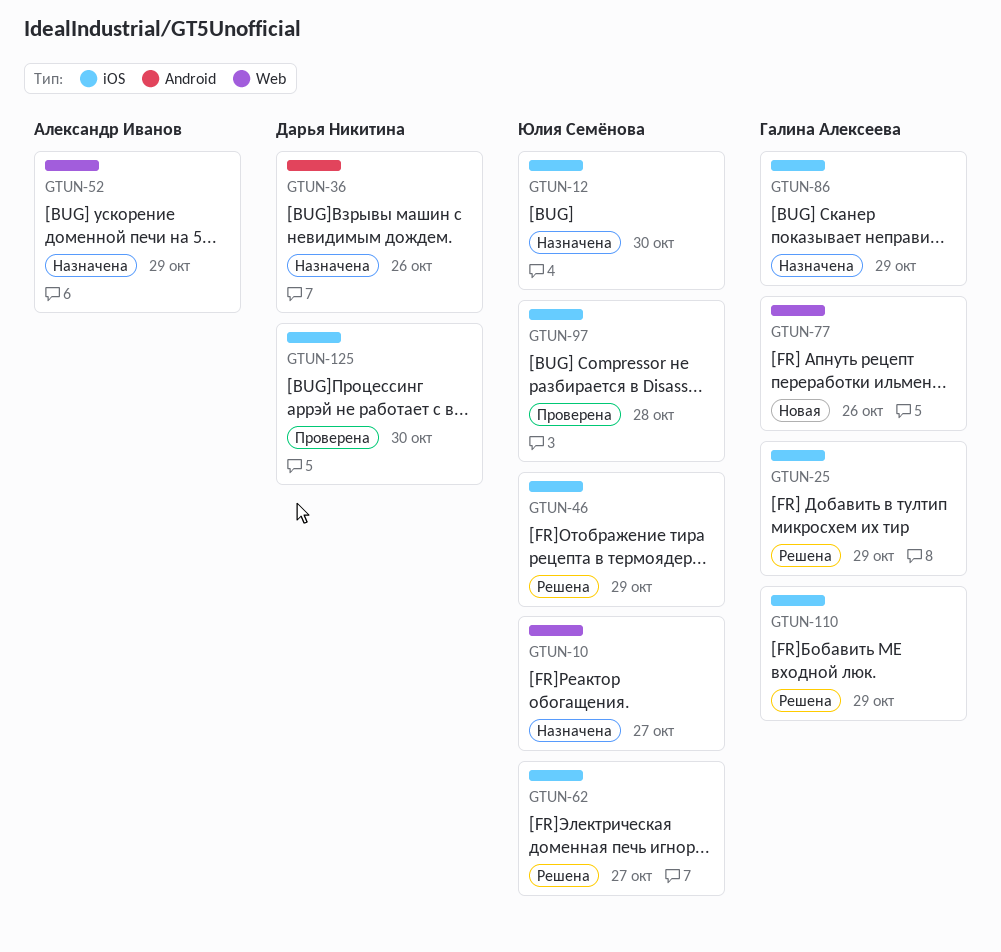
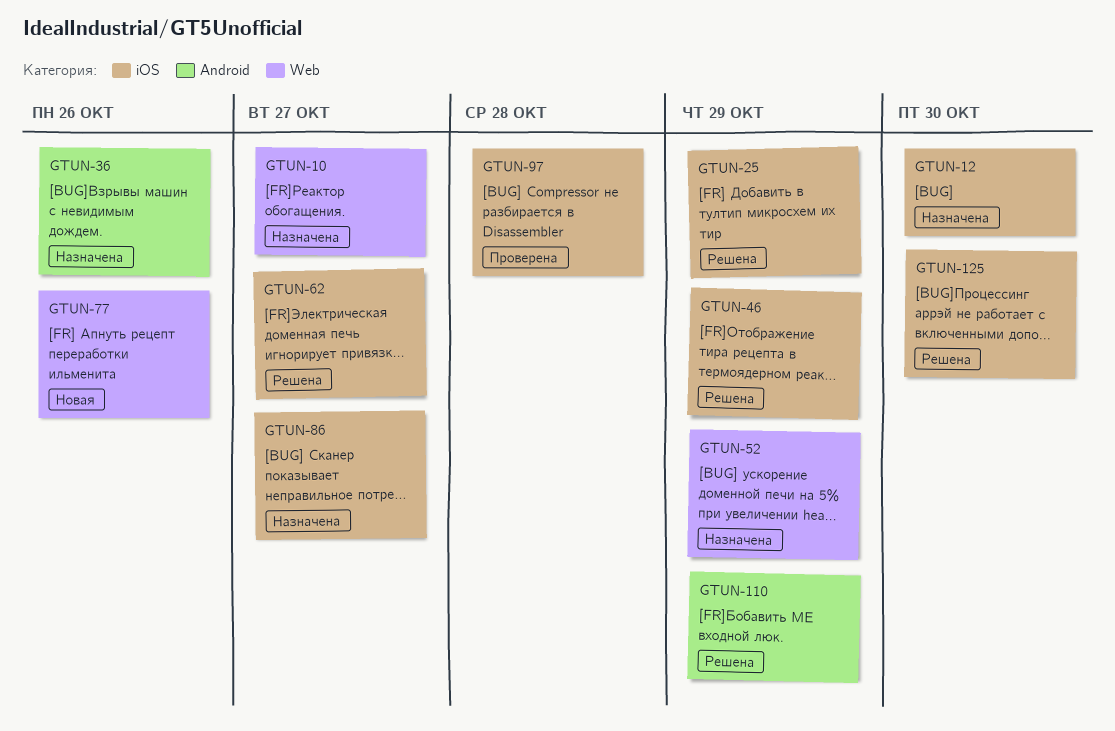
GTUN-86, due: Oct 29 -> Oct 27
GTUN-110, label: iOS -> Android
GTUN-125, status: Проверена -> Решена

